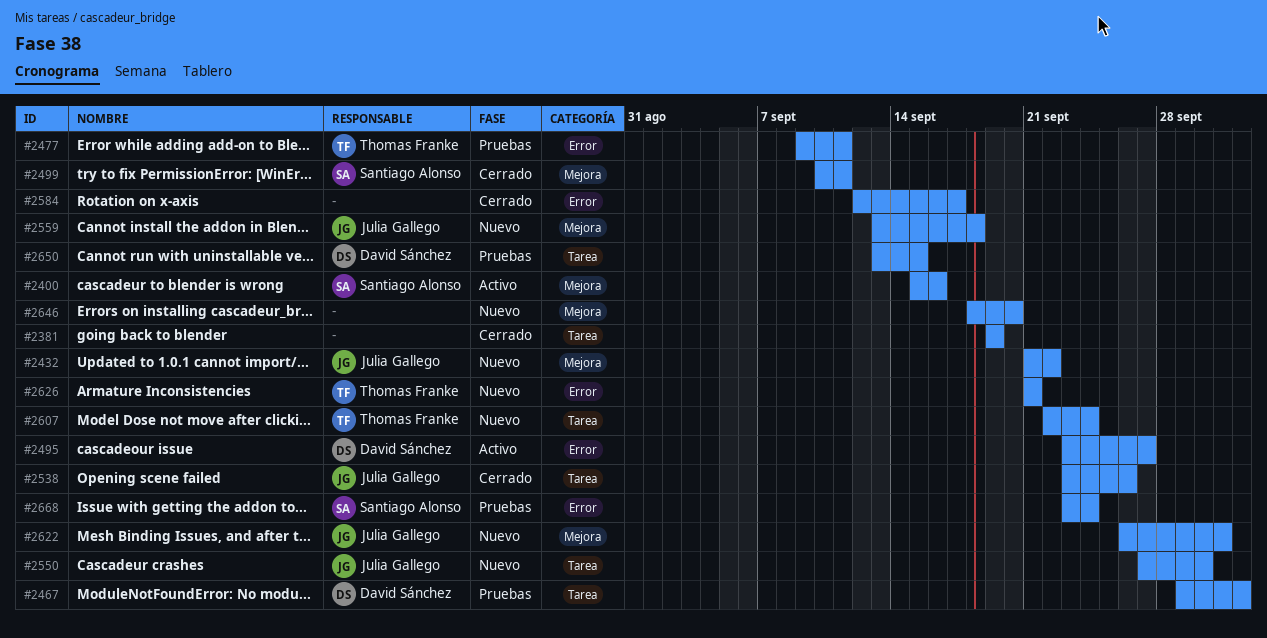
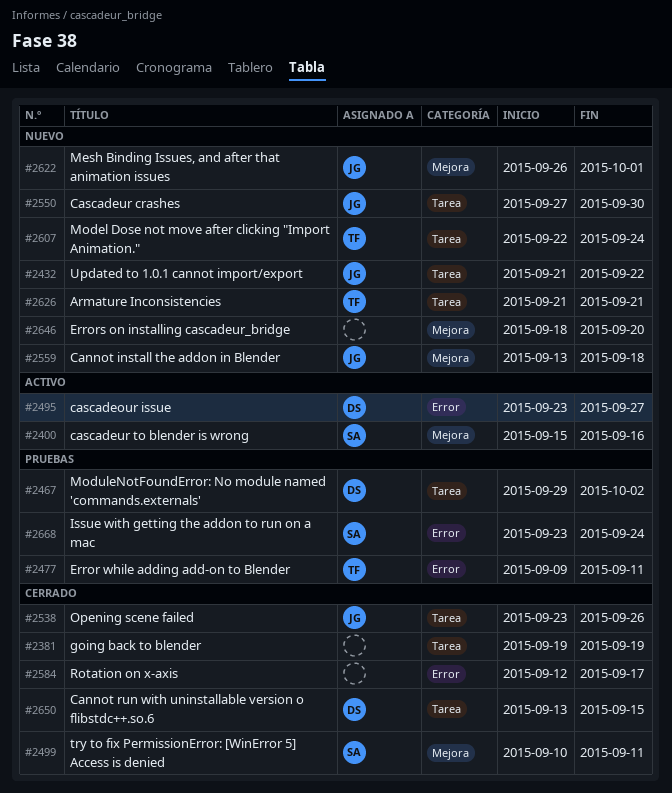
#2432, label: Mejora -> Tarea
#2626, label: Error -> Tarea
#2650, status: Pruebas -> Cerrado

